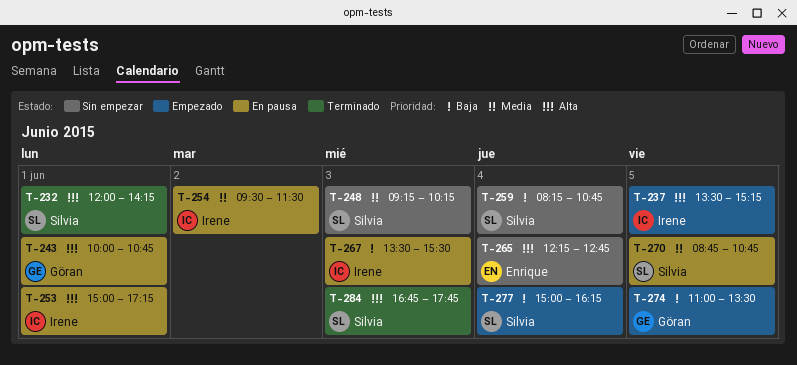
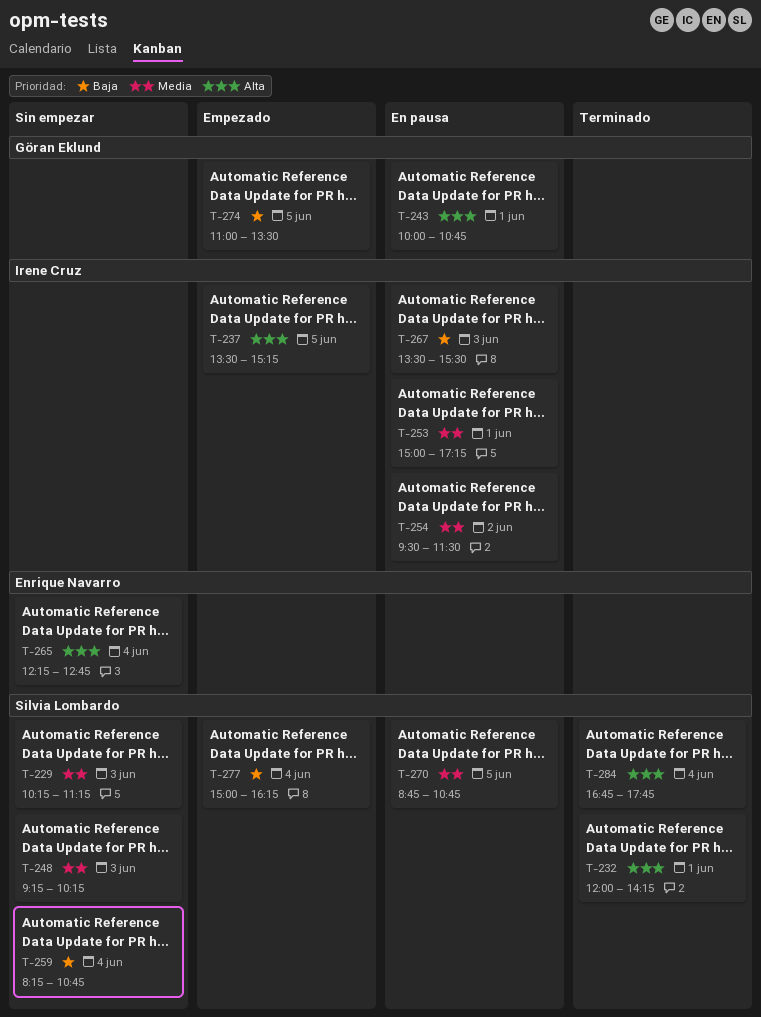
T-229: none -> present
T-253, priority: Alta -> Media
T-284, day: Jun 3 -> Jun 4

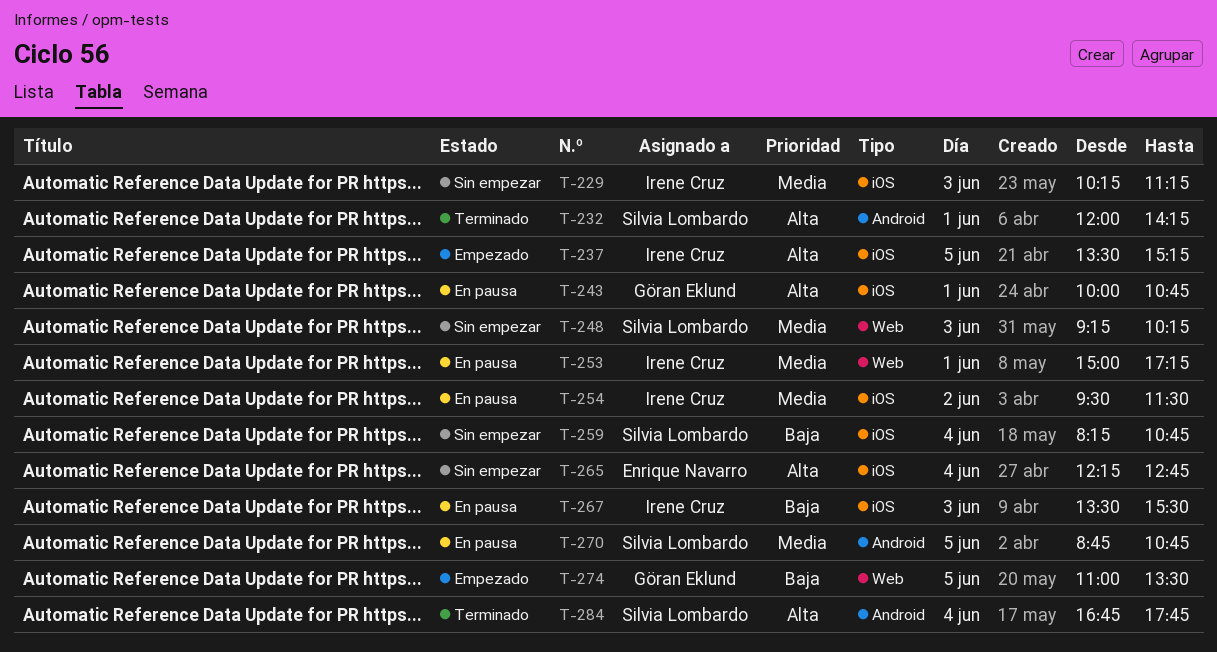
T-229, owner: Silvia Lombardo -> Irene Cruz
T-277: present -> none

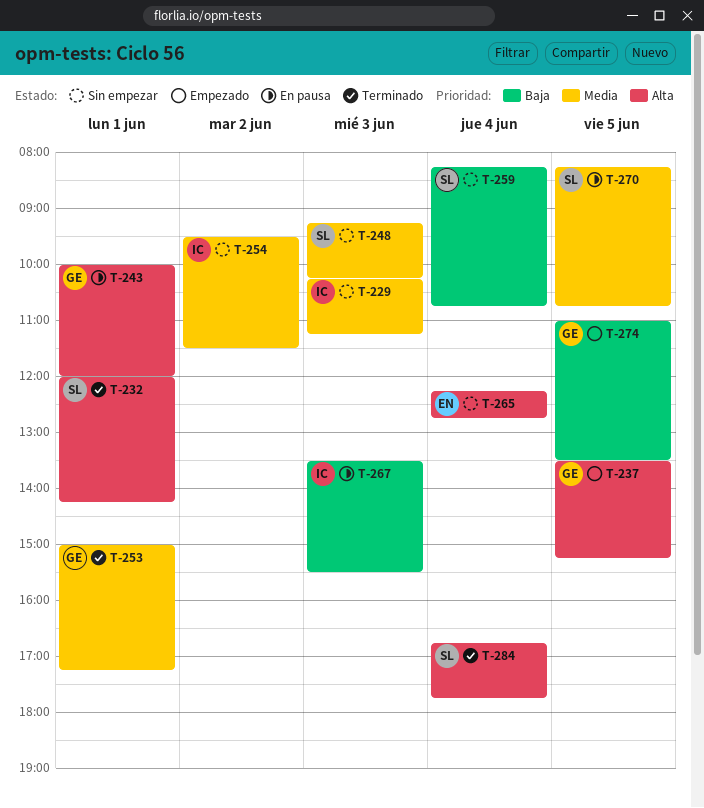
T-237, owner: Irene Cruz -> Göran Eklund
T-243, ends: 10:45 -> 12:00
T-253, status: En pausa -> Terminado
T-253, owner: Irene Cruz -> Göran Eklund
T-254, status: En pausa -> Sin empezar
T-270, begins: 08:45 -> 08:15

